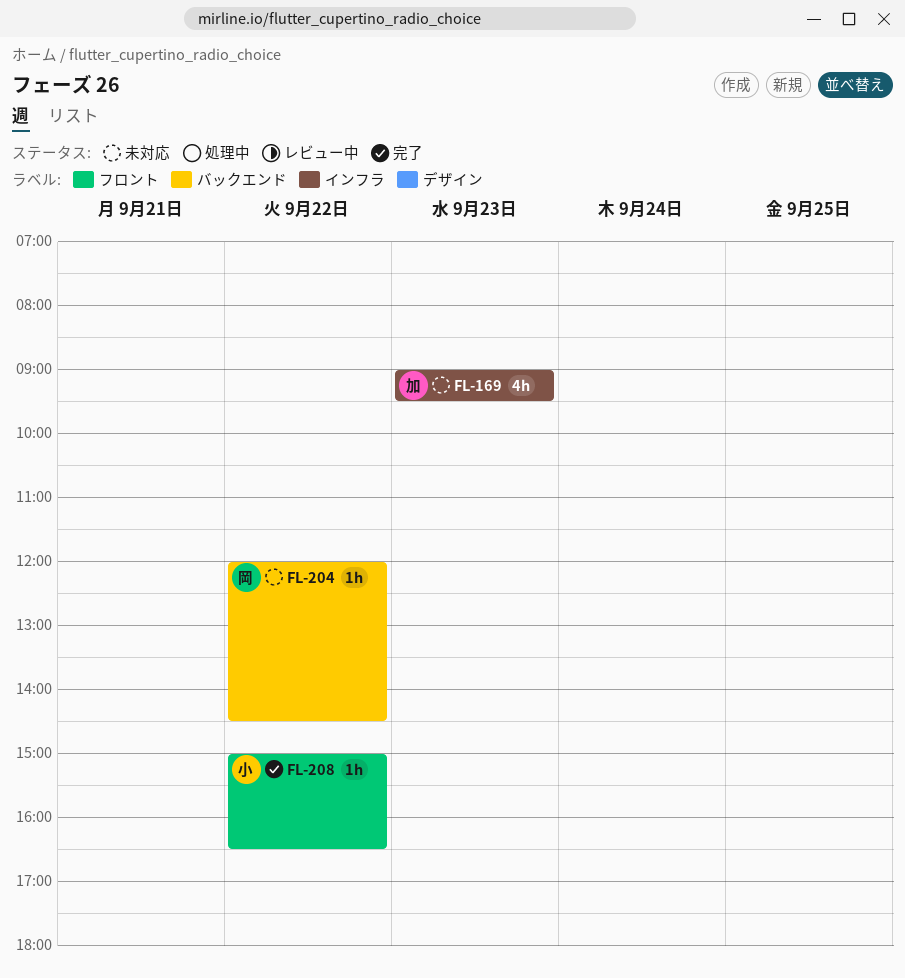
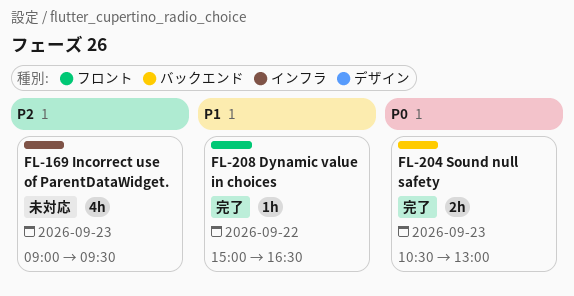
FL-204, status: 未対応 -> 完了
FL-204, estimate: 1h -> 2h
FL-204, day: Sep 22 -> Sep 23
FL-204, begins: 12:00 -> 10:30
FL-204, ends: 14:30 -> 13:00

